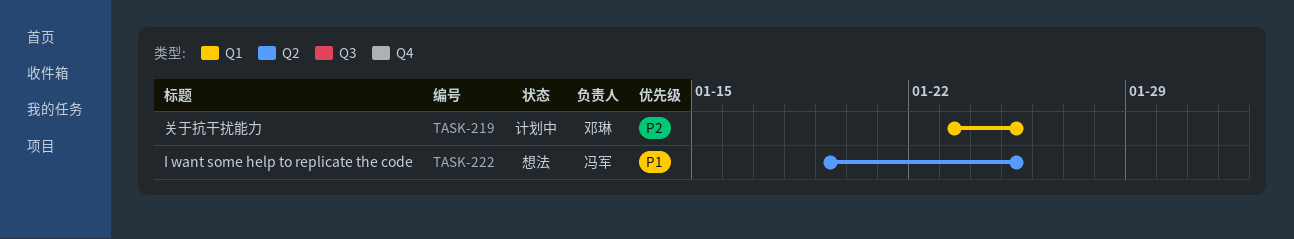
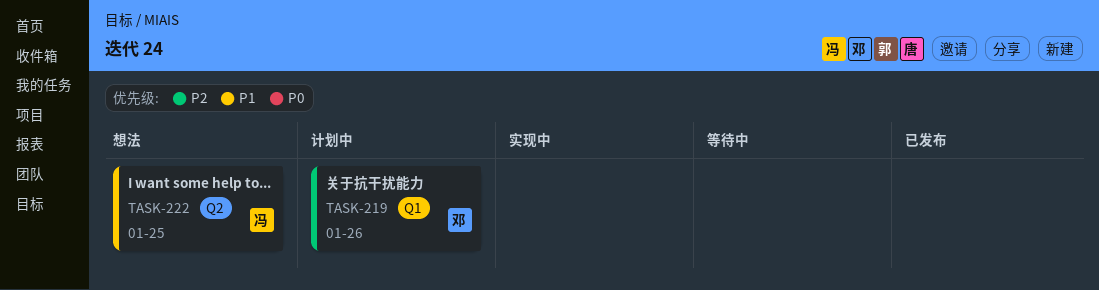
TASK-219, due: Jan 25 -> Jan 26

